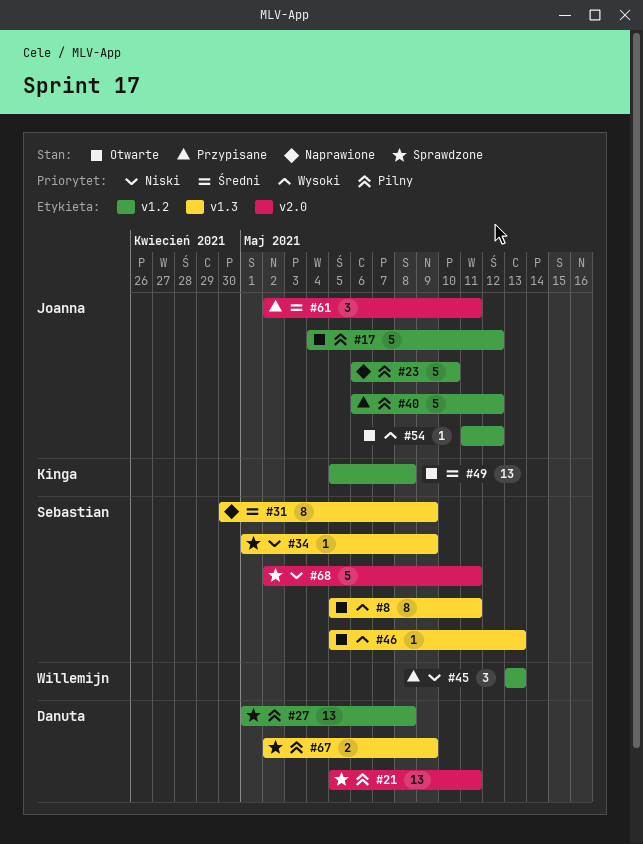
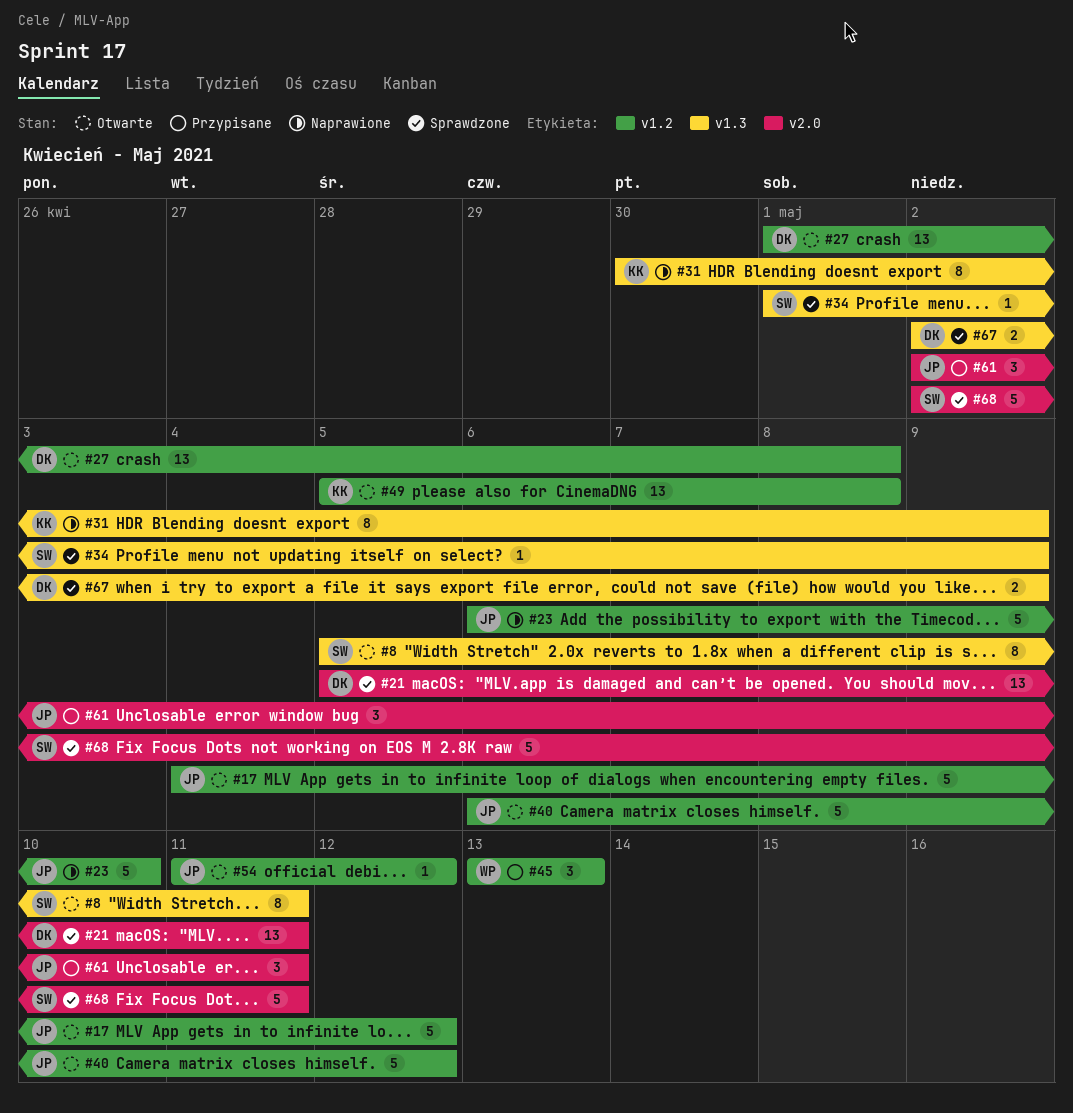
#27, status: Sprawdzone -> Otwarte
#31, owner: Sebastian -> Kinga
#40, status: Przypisane -> Otwarte
#46: present -> none

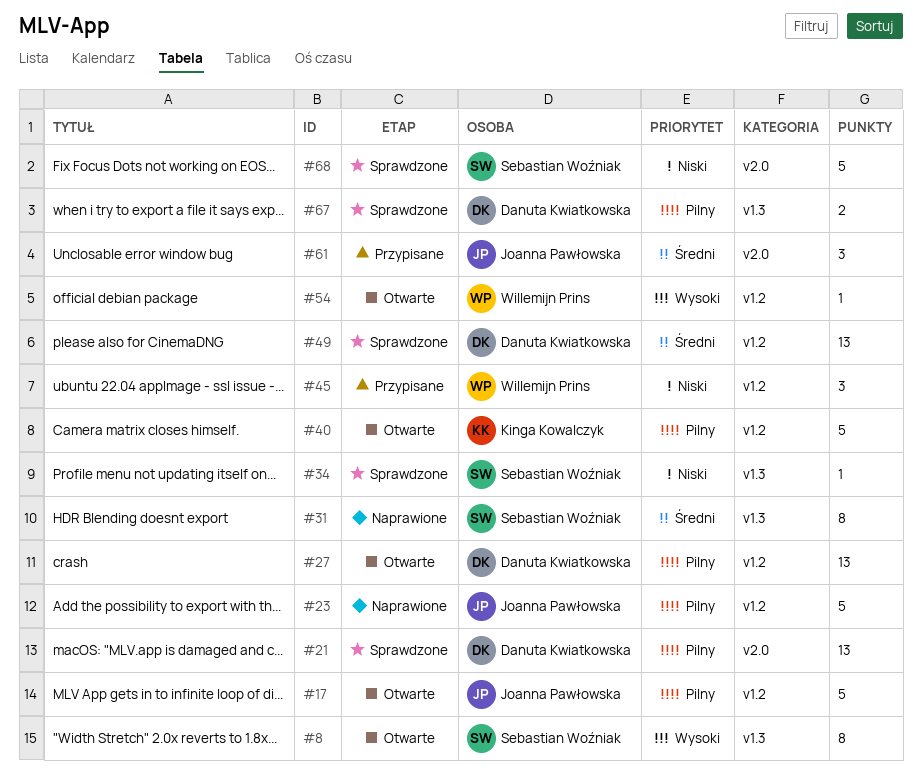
#31, owner: Kinga Kowalczyk -> Sebastian Woźniak
#40, owner: Joanna Pawłowska -> Kinga Kowalczyk
#49, status: Otwarte -> Sprawdzone
#49, owner: Kinga Kowalczyk -> Danuta Kwiatkowska
#54, owner: Joanna Pawłowska -> Willemijn Prins

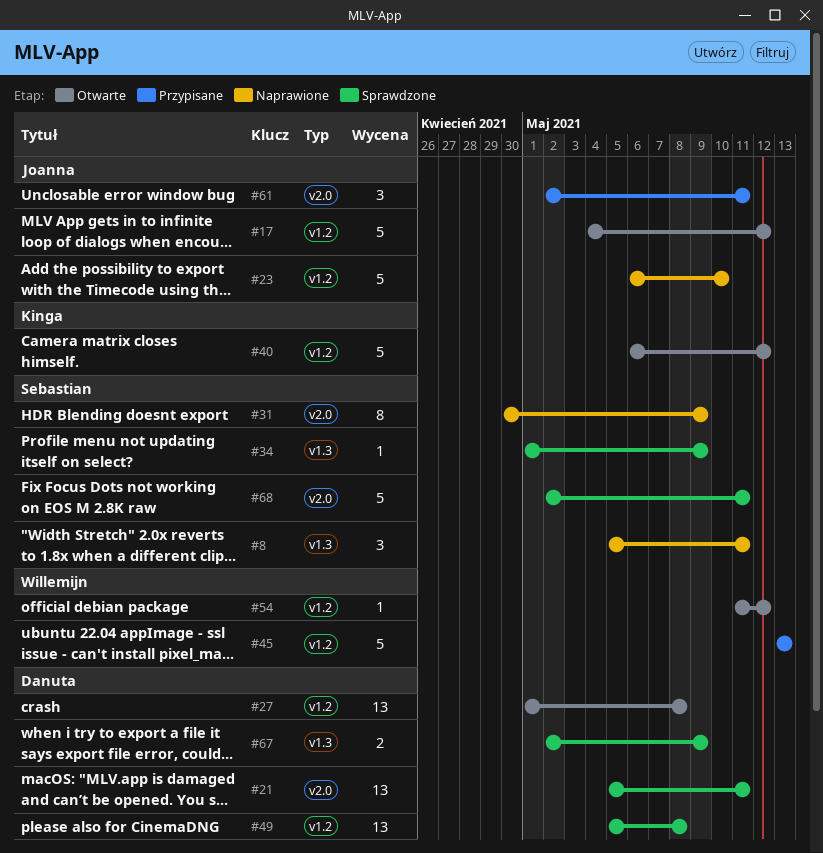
#8, status: Otwarte -> Naprawione
#8, estimate: 8 -> 3
#31, label: v1.3 -> v2.0
#45, estimate: 3 -> 5

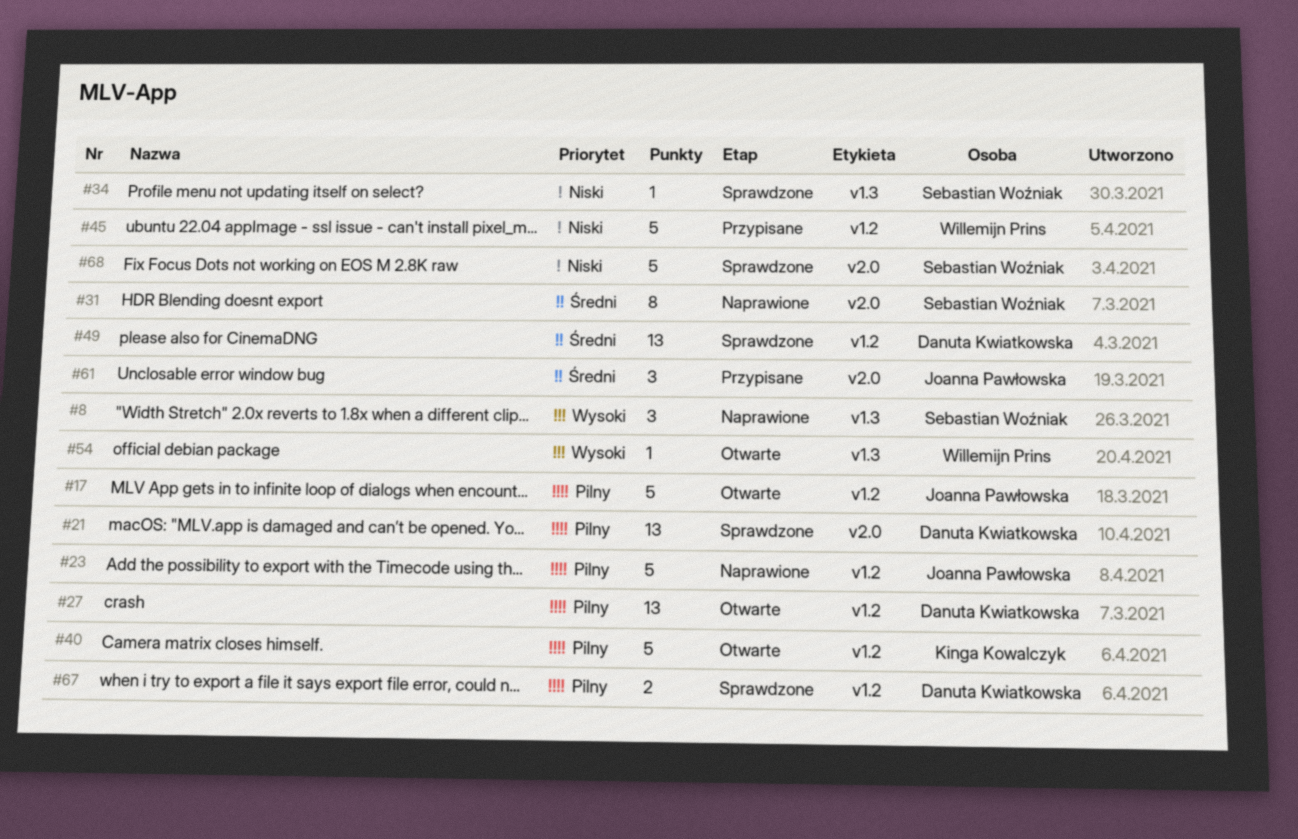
#54, label: v1.2 -> v1.3
#67, label: v1.3 -> v1.2

